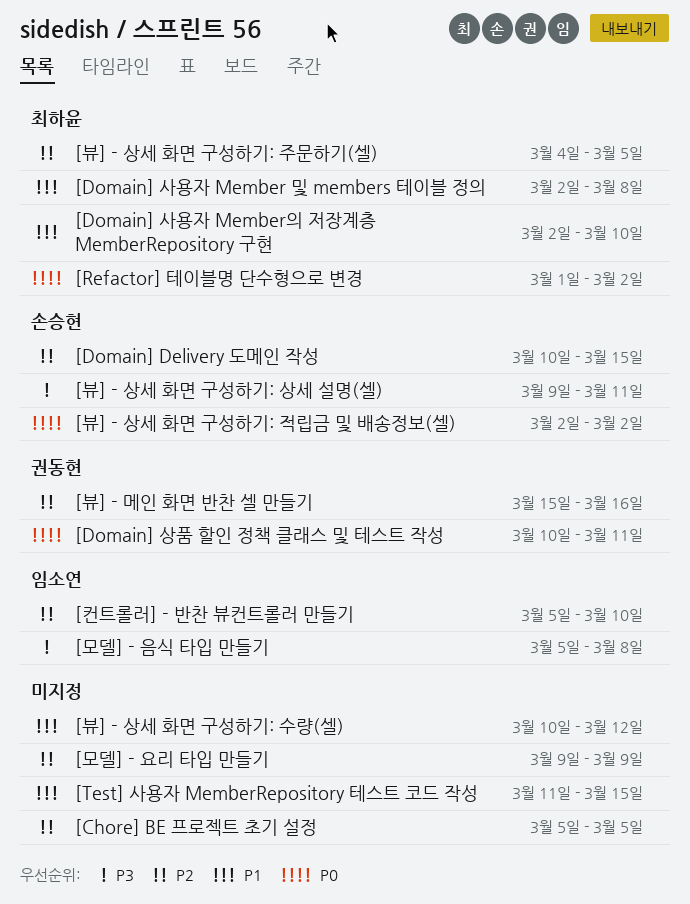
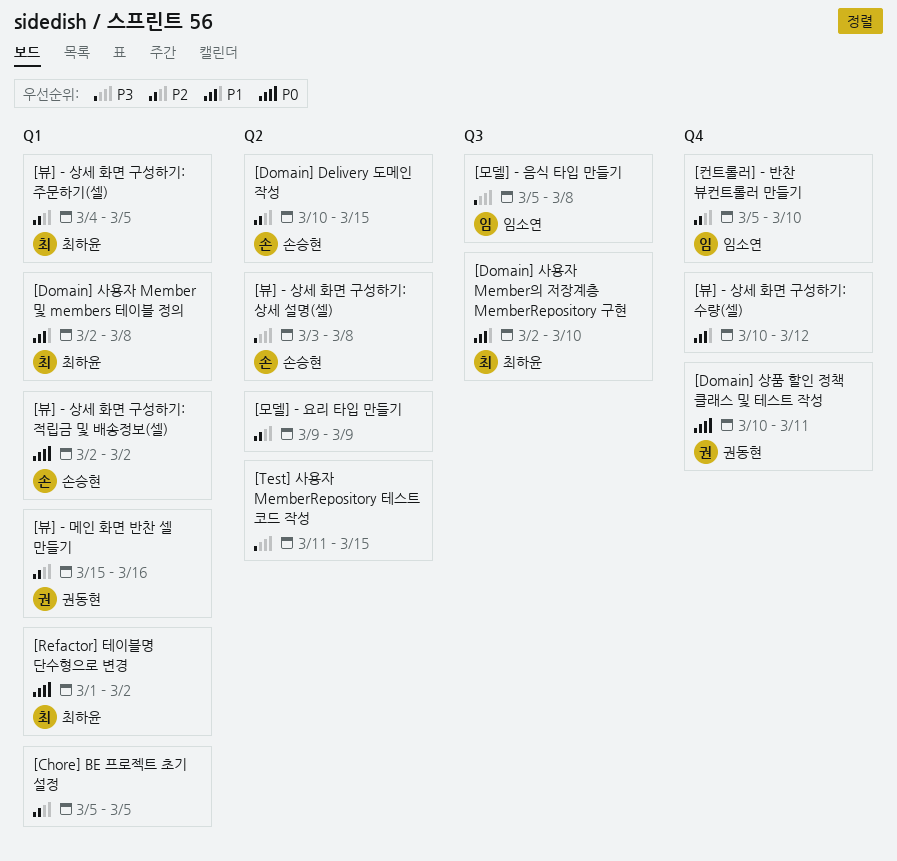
[Test] 사용자 MemberRepository 테스트 코드 작성, priority: P1 -> P3
[뷰] - 상세 화면 구성하기: 상세 설명(셀), start: Mar 9 -> Mar 3
[뷰] - 상세 화면 구성하기: 상세 설명(셀), due: Mar 11 -> Mar 8

